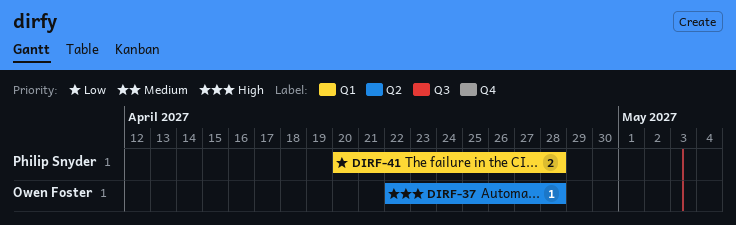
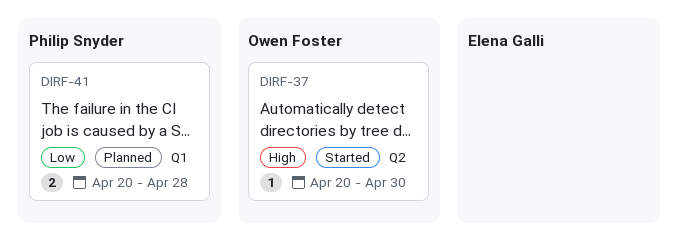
DIRF-37, start: Apr 22 -> Apr 20
DIRF-37, due: Apr 28 -> Apr 30

